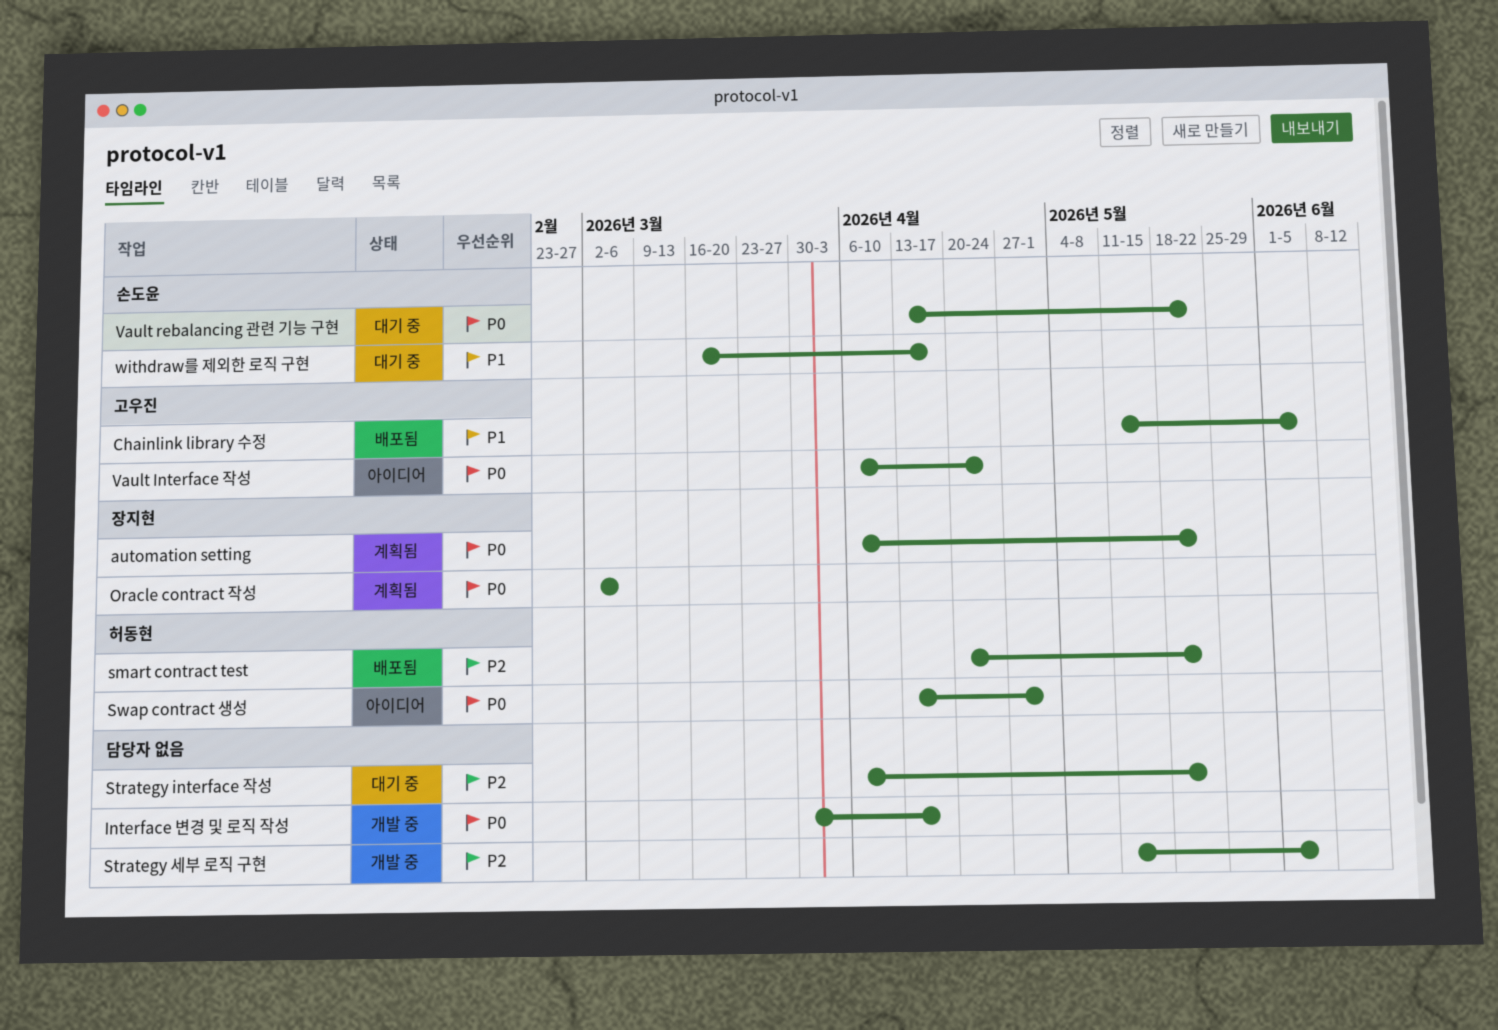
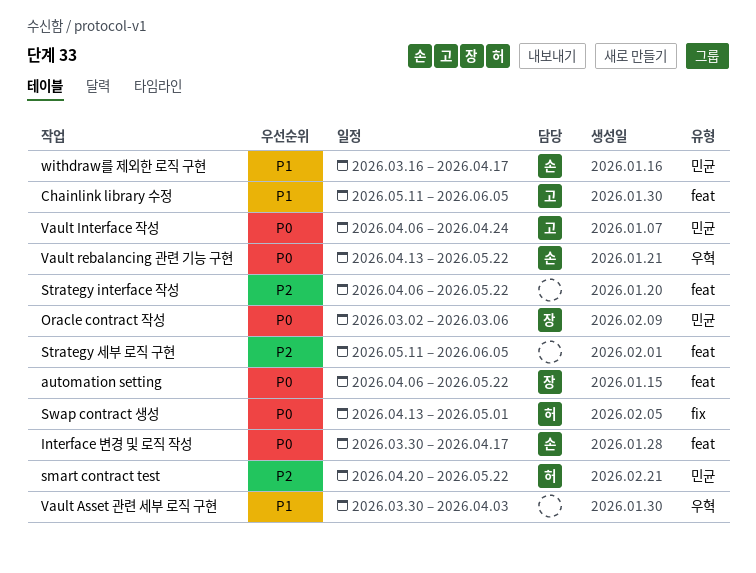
Interface 변경 및 로직 작성, owner: none -> 손도윤
Vault Asset 관련 세부 로직 구현: none -> present

